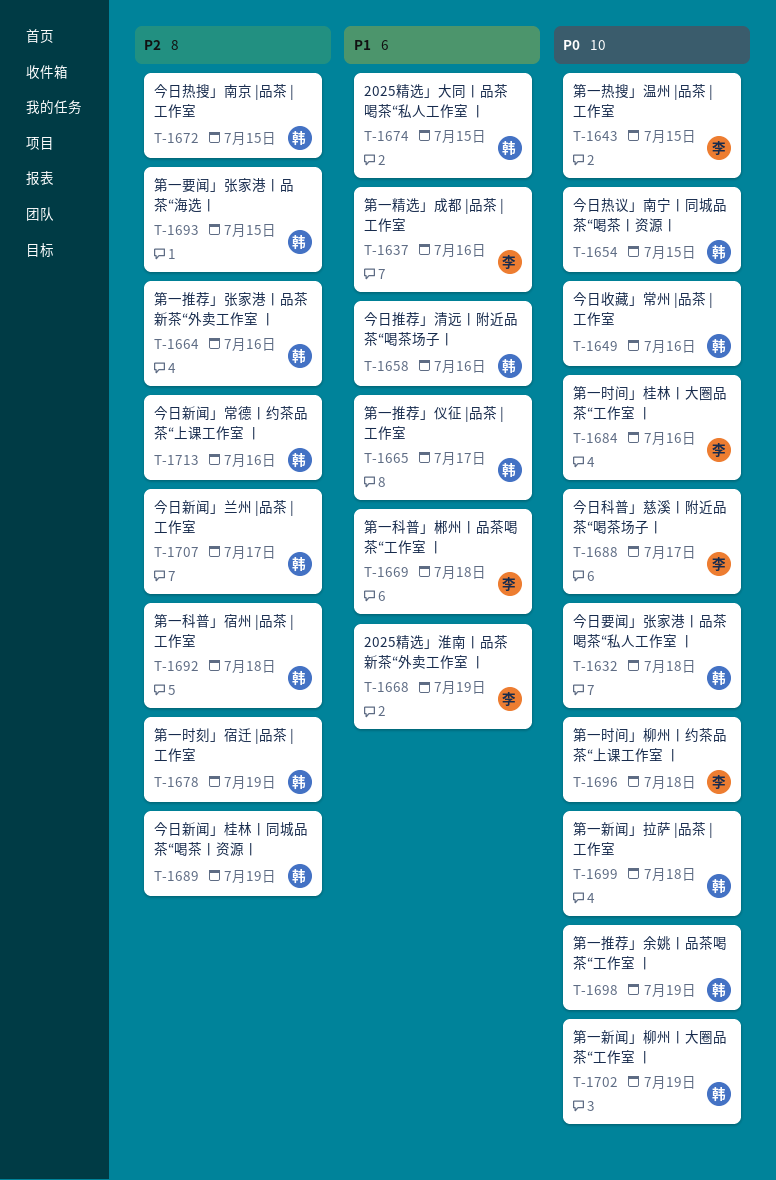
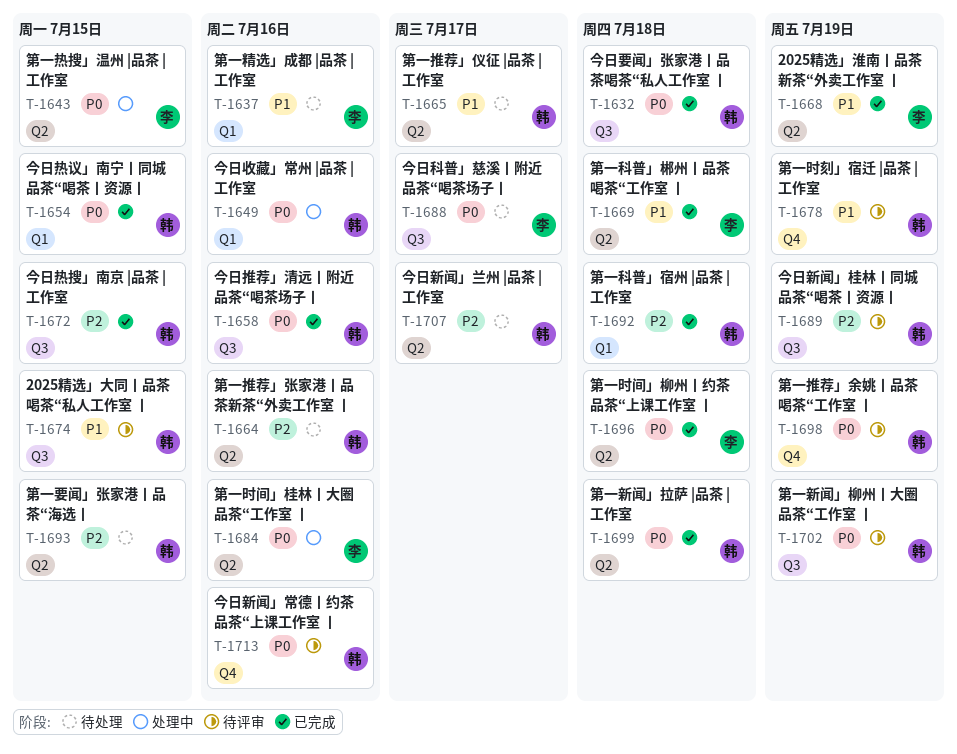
T-1658, priority: P1 -> P0
T-1678, priority: P2 -> P1
T-1713, priority: P2 -> P0

